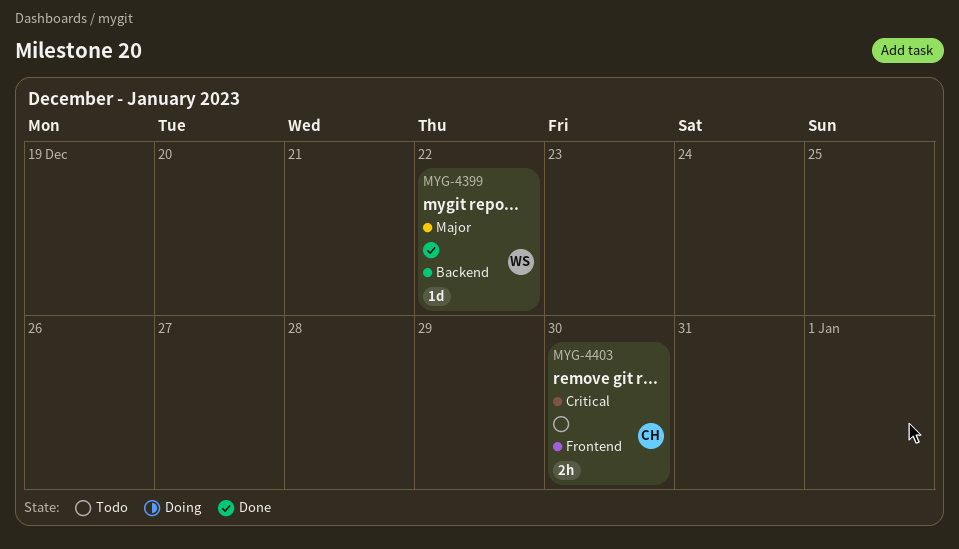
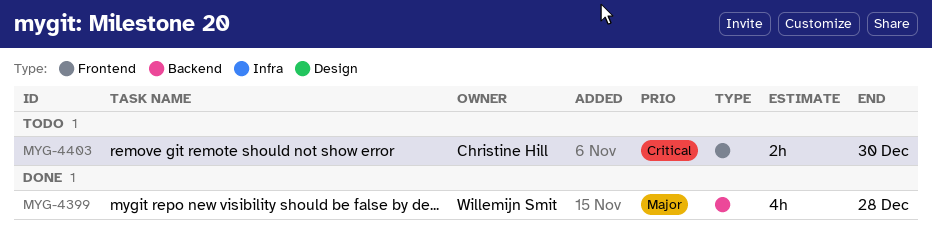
MYG-4399, estimate: 1d -> 4h
MYG-4399, due: Dec 22 -> Dec 28

